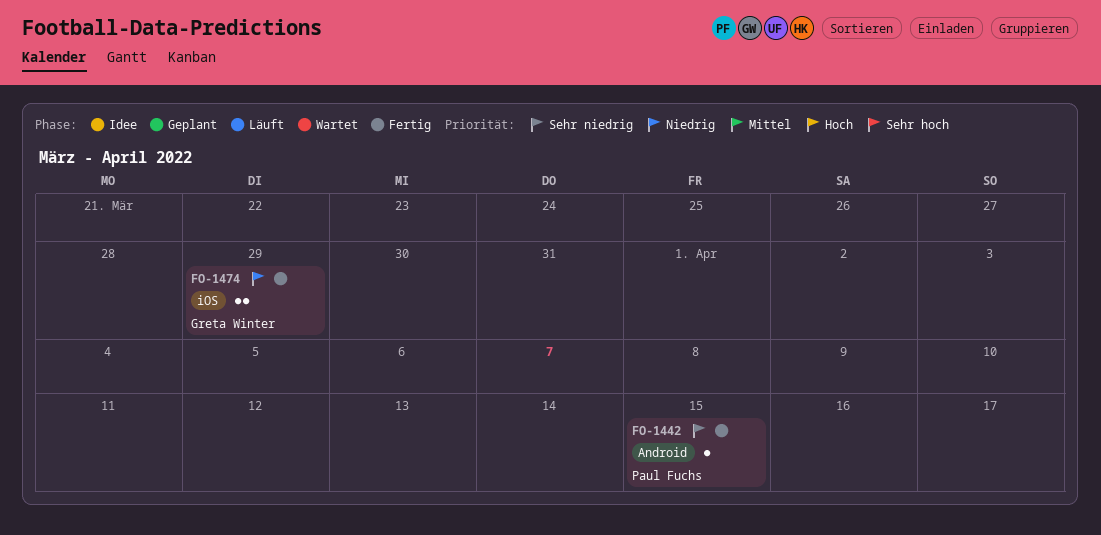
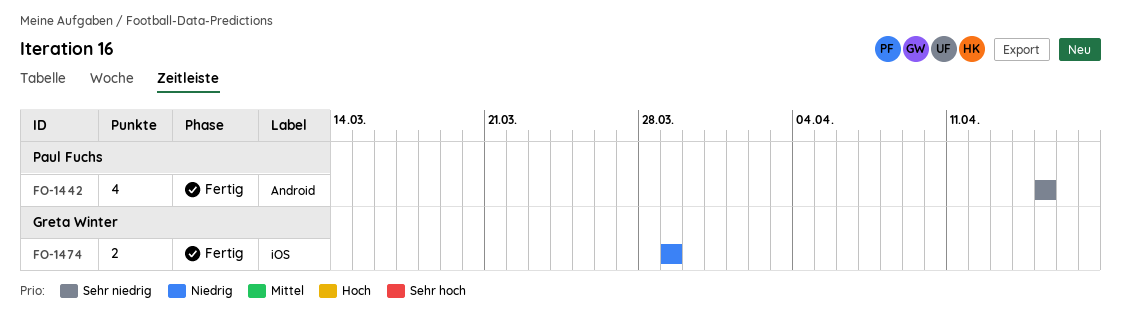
FO-1442, estimate: 1 -> 4

